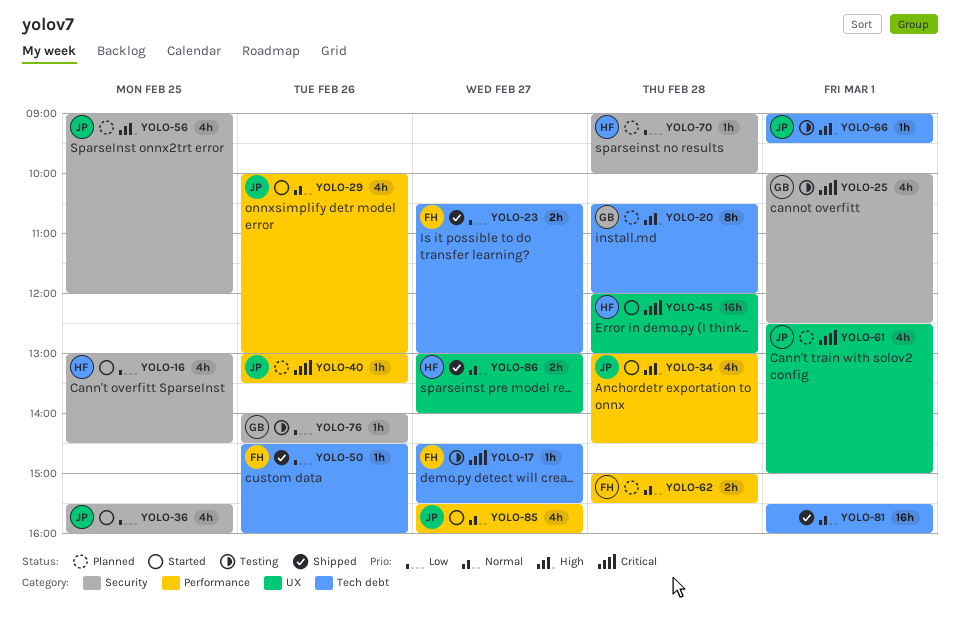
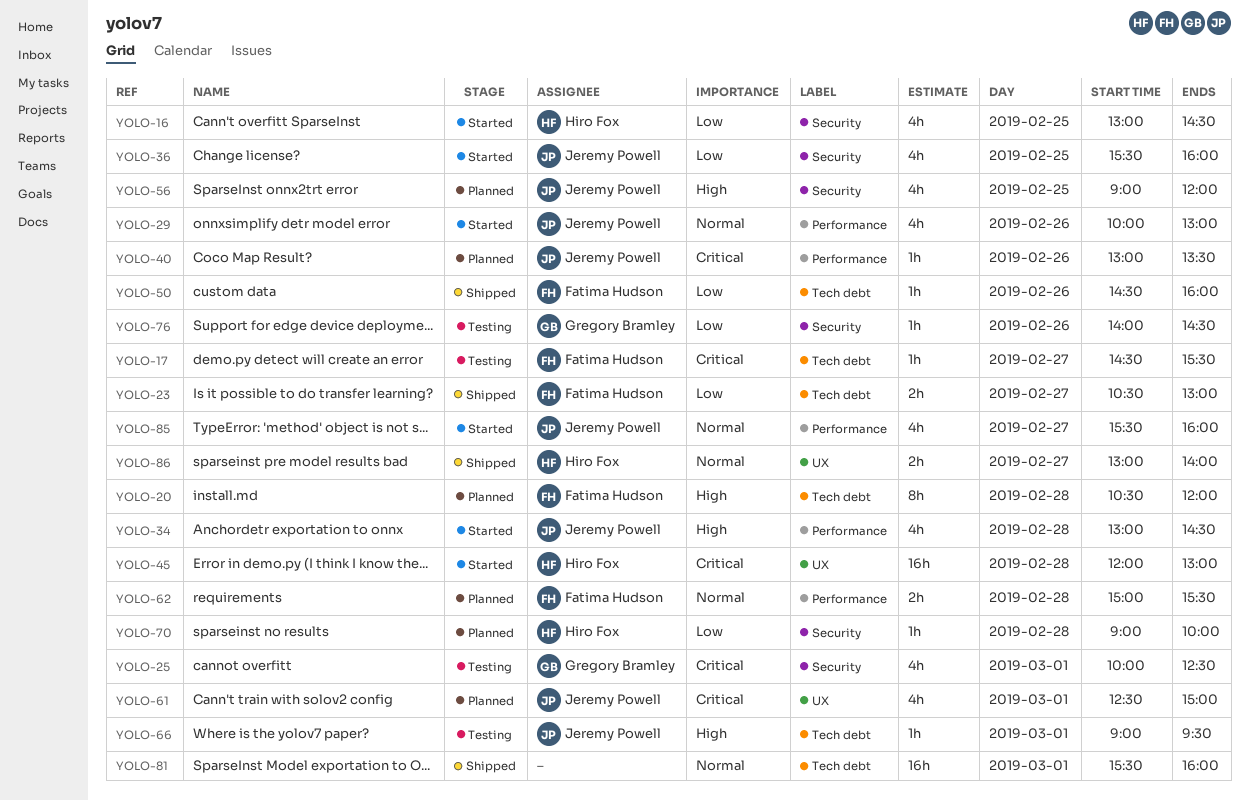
YOLO-20, owner: Gregory Bramley -> Fatima Hudson

